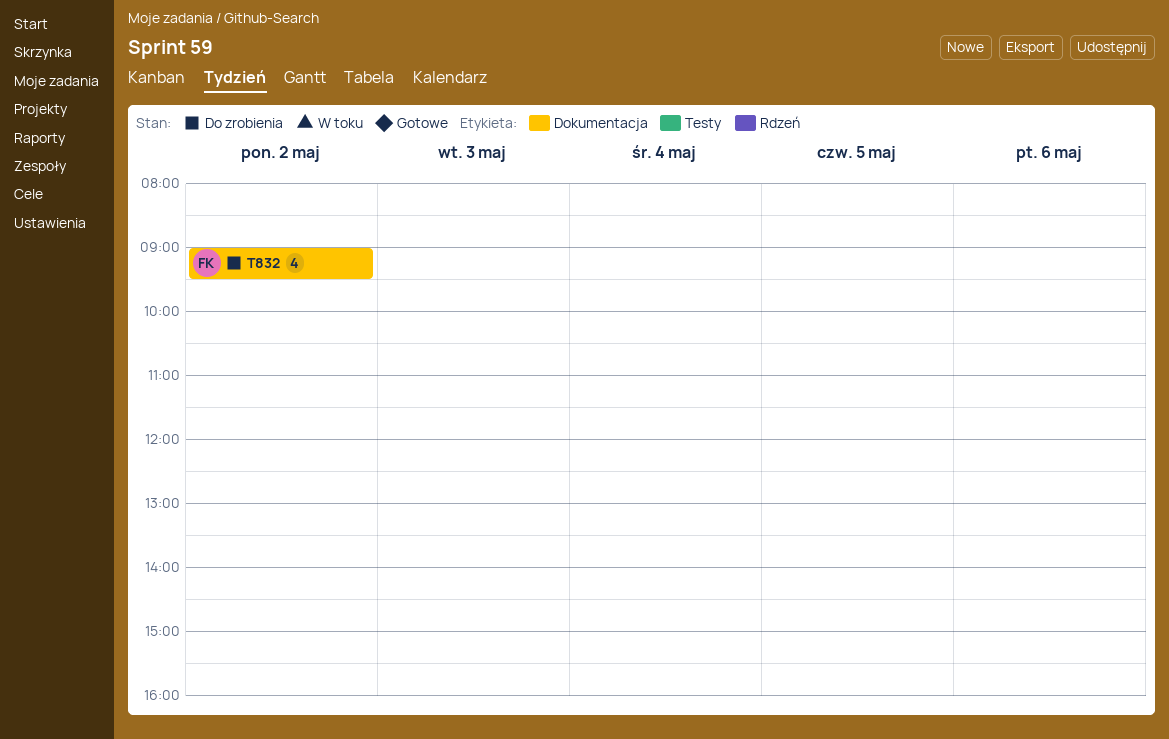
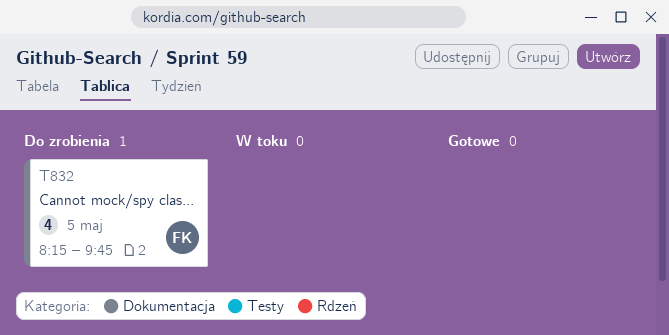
T832, day: May 2 -> May 5
T832, begins: 09:00 -> 08:15
T832, ends: 09:30 -> 09:45

